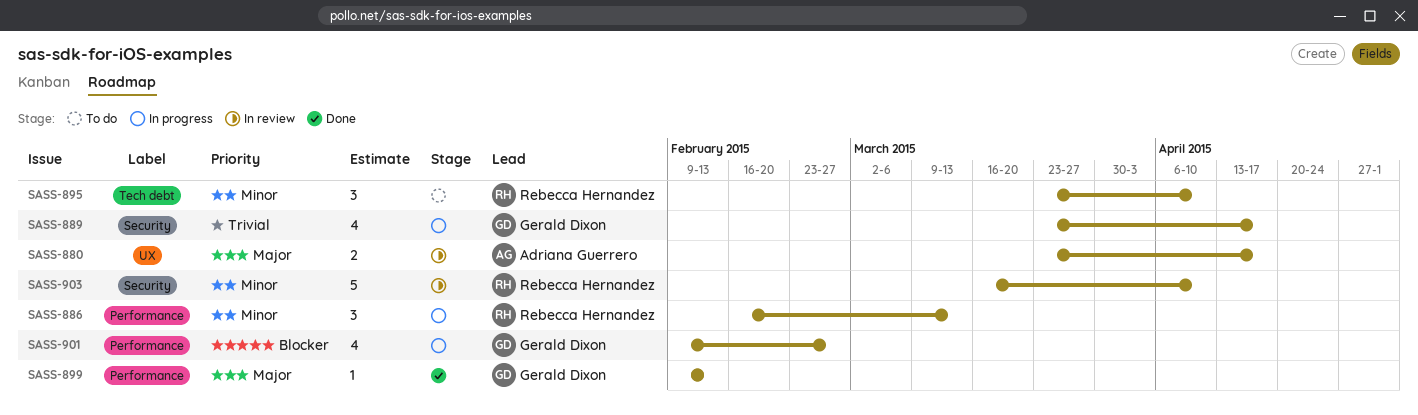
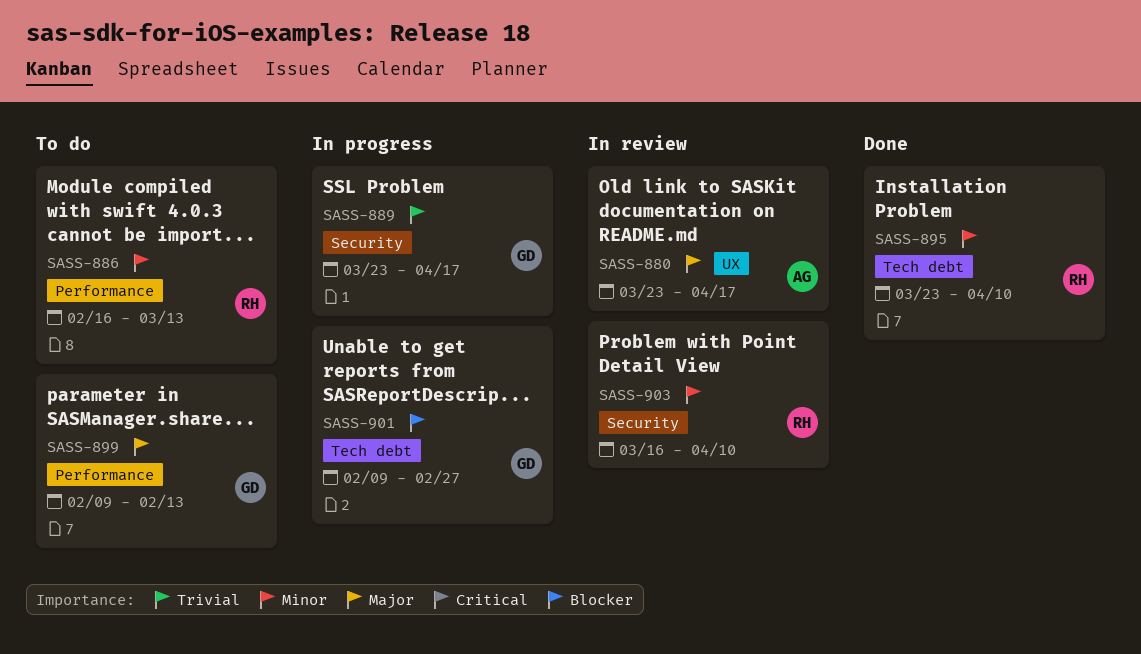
SASS-886, status: In progress -> To do
SASS-895, status: To do -> Done
SASS-899, status: Done -> To do
SASS-901, label: Performance -> Tech debt

